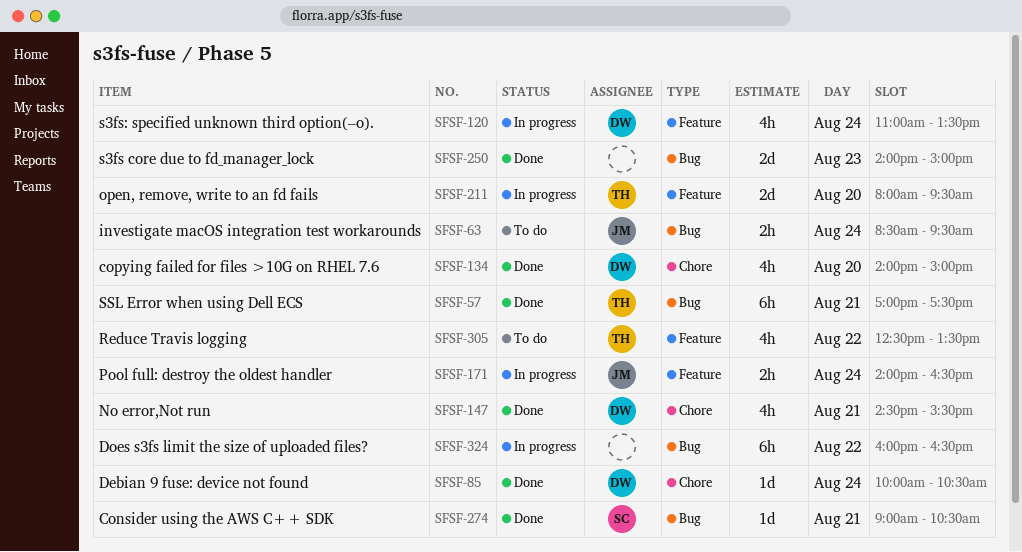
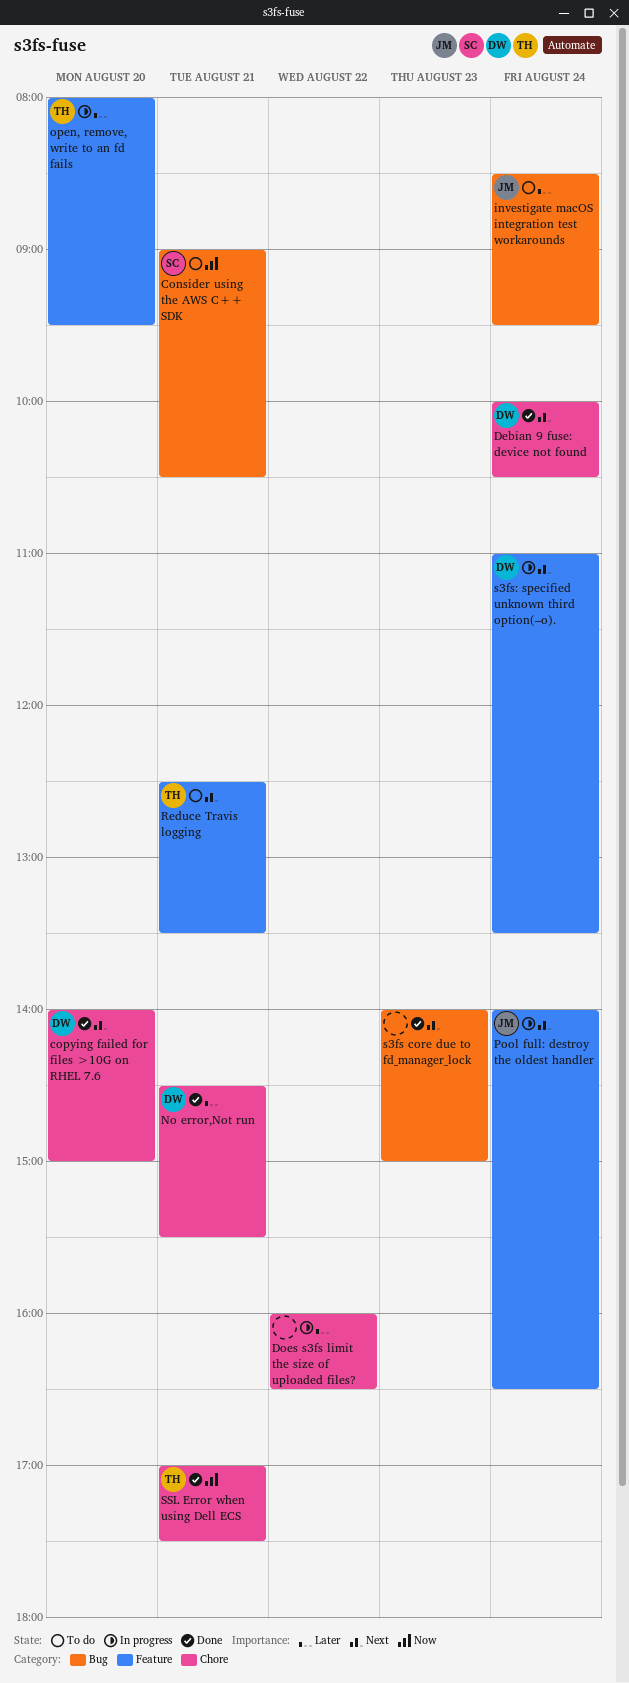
Consider using the AWS C++ SDK, status: Done -> To do
Does s3fs limit the size of uploaded files?, label: Bug -> Chore
Reduce Travis logging, day: Aug 22 -> Aug 21
SSL Error when using Dell ECS, label: Bug -> Chore

